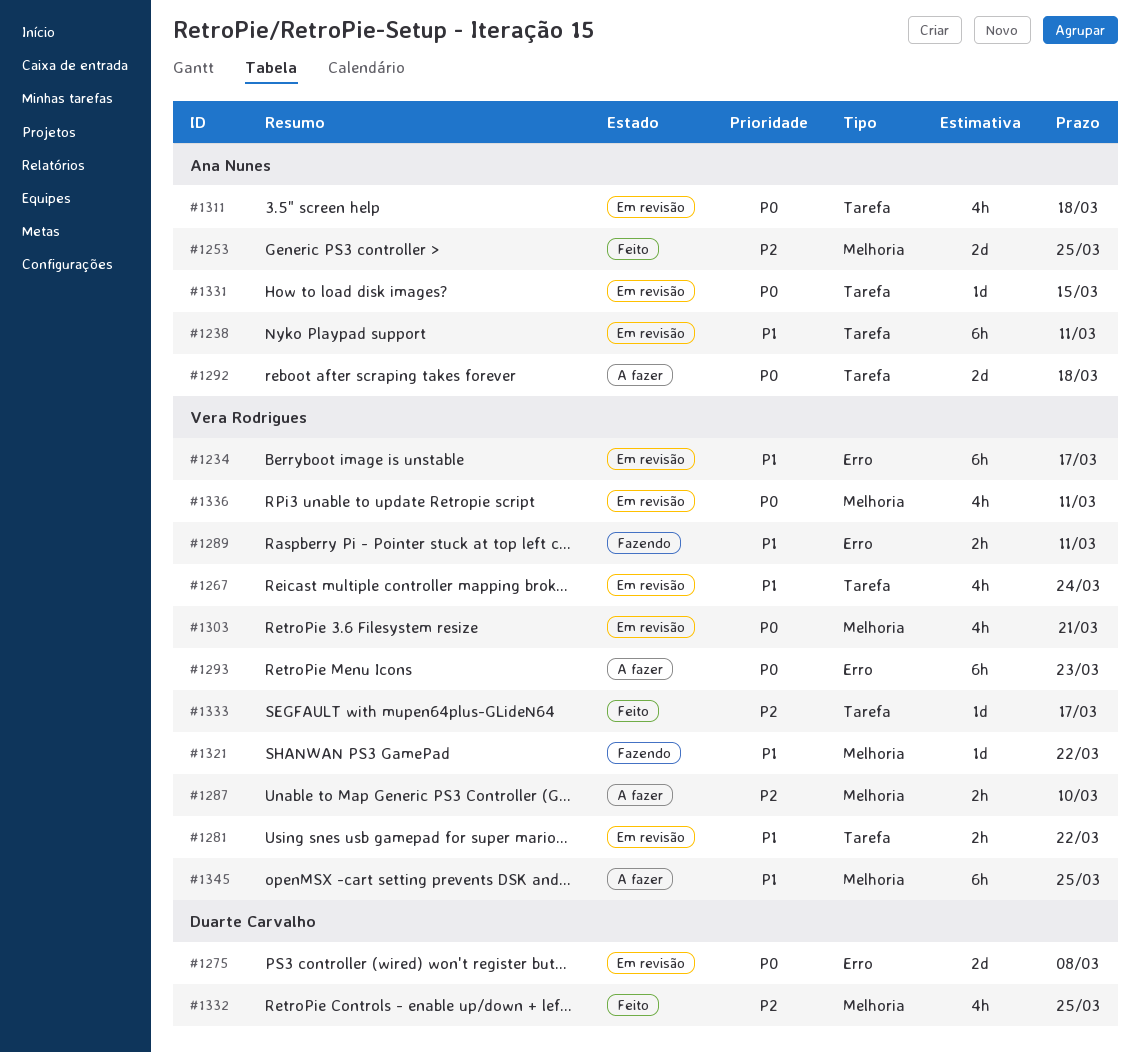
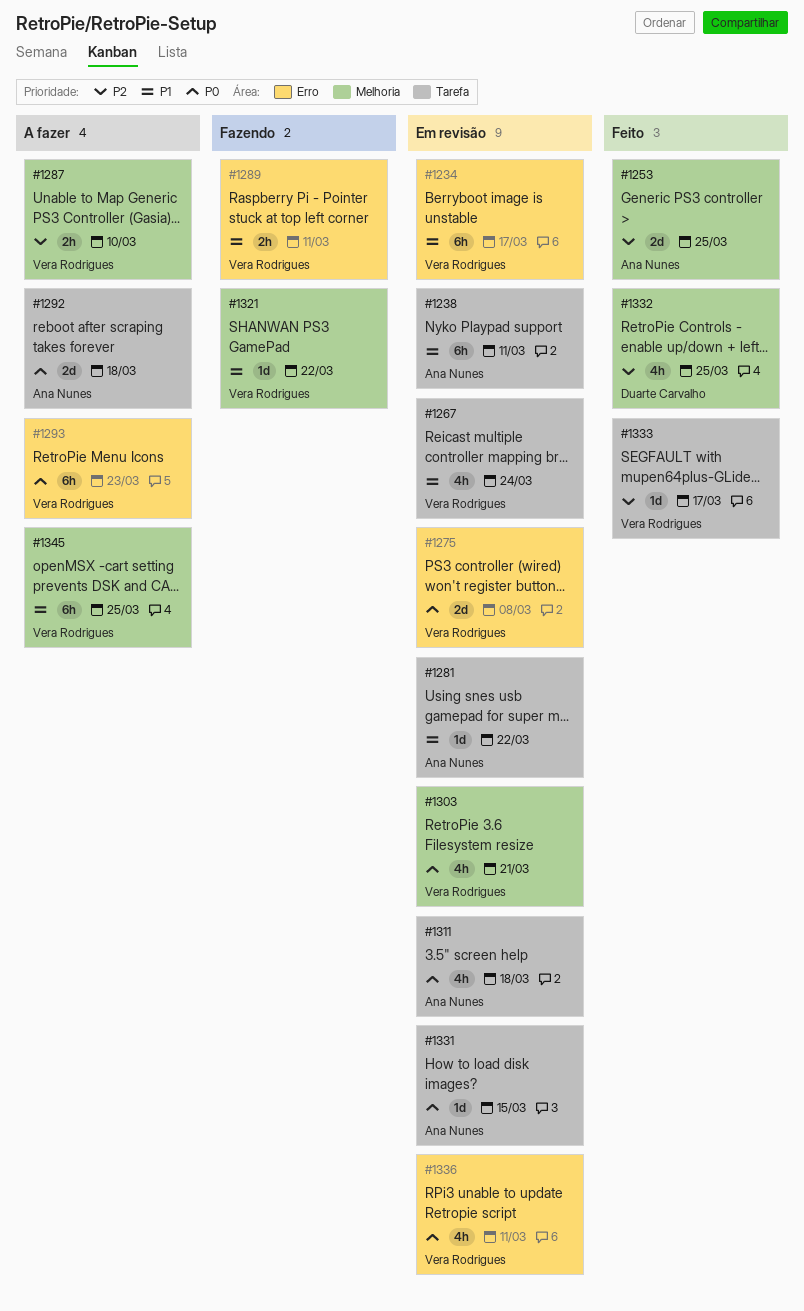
#1275, owner: Duarte Carvalho -> Vera Rodrigues
#1281, owner: Vera Rodrigues -> Ana Nunes
#1281, estimate: 2h -> 1d
#1336, label: Melhoria -> Erro

